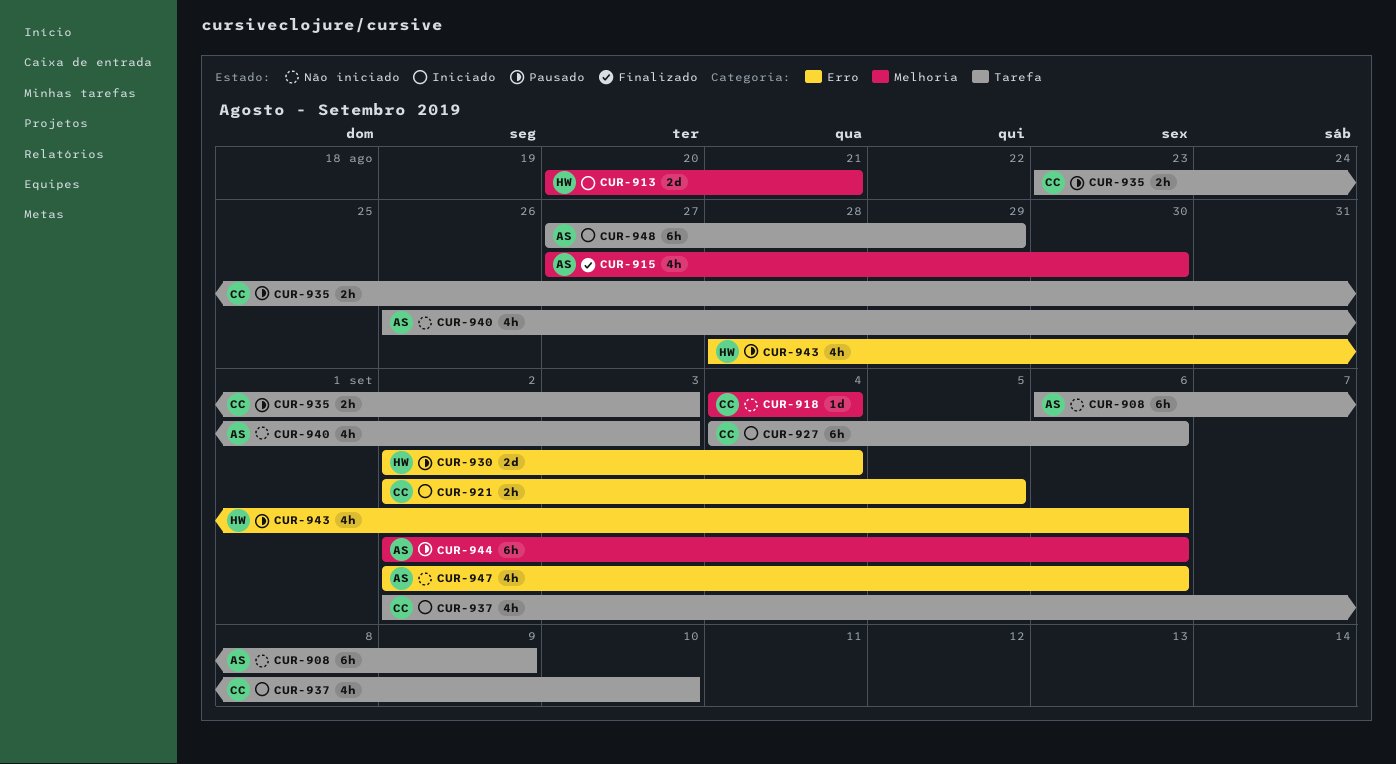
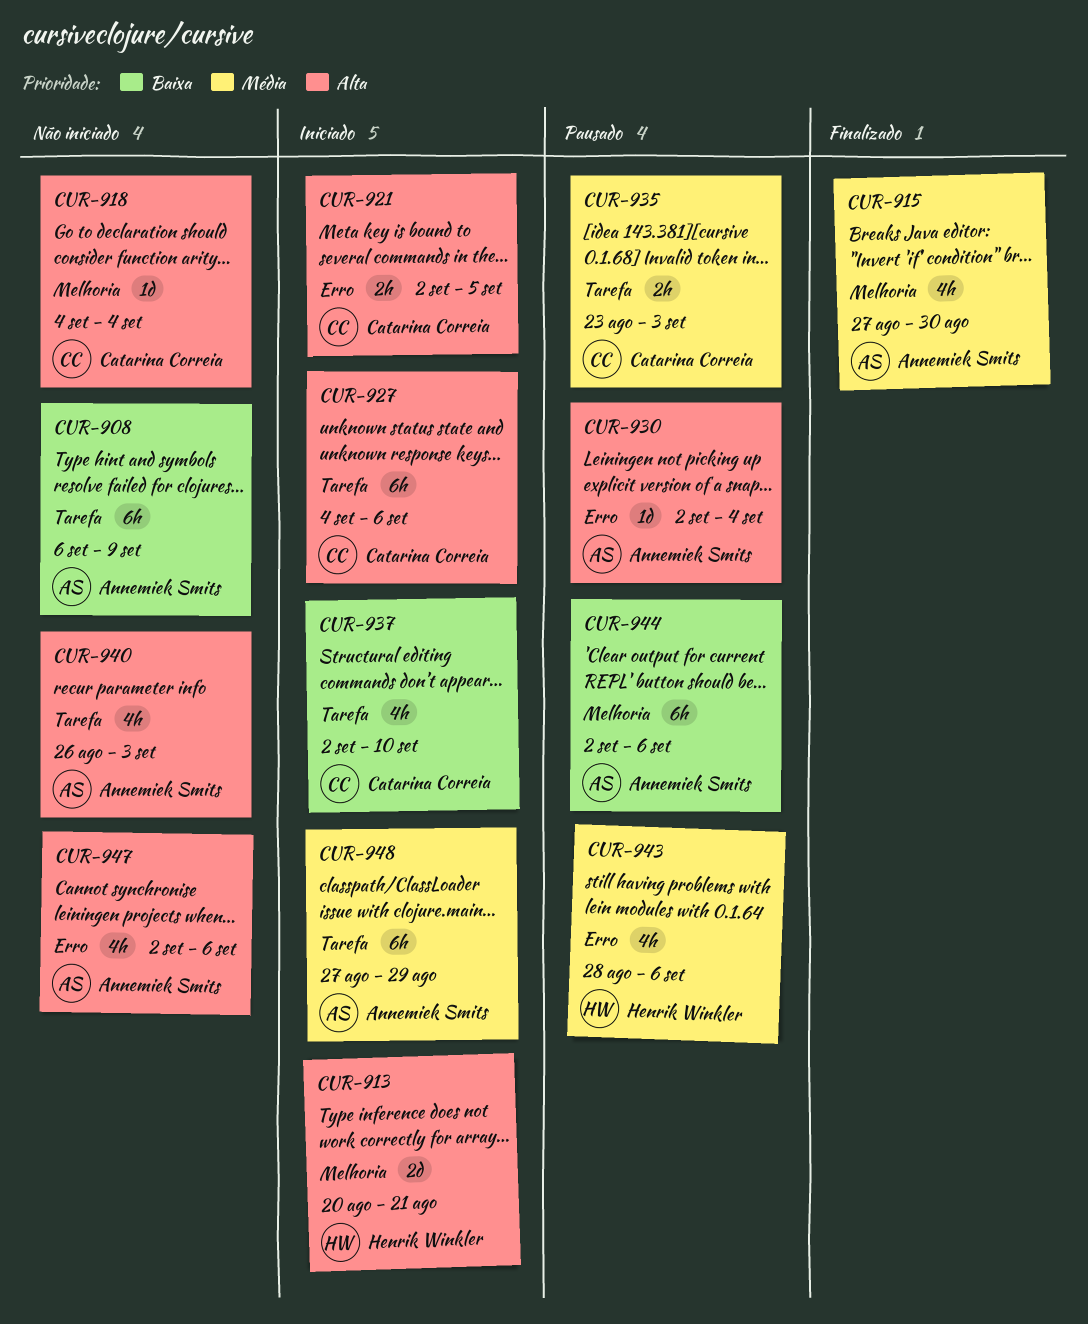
CUR-930, owner: Henrik Winkler -> Annemiek Smits
CUR-930, estimate: 2d -> 1d

